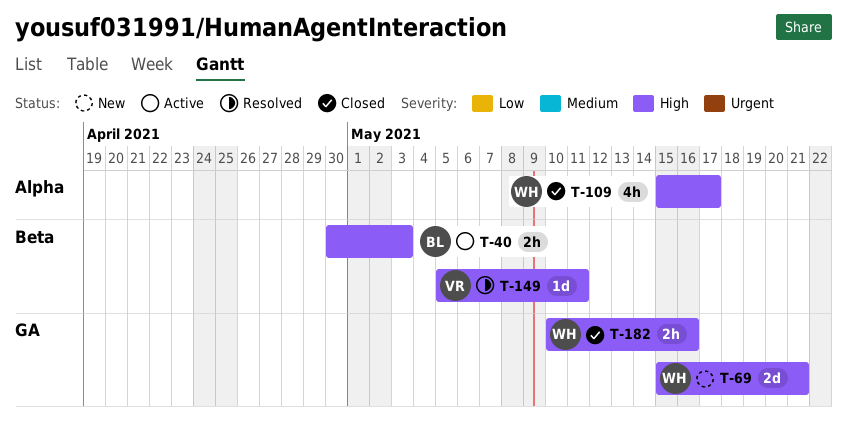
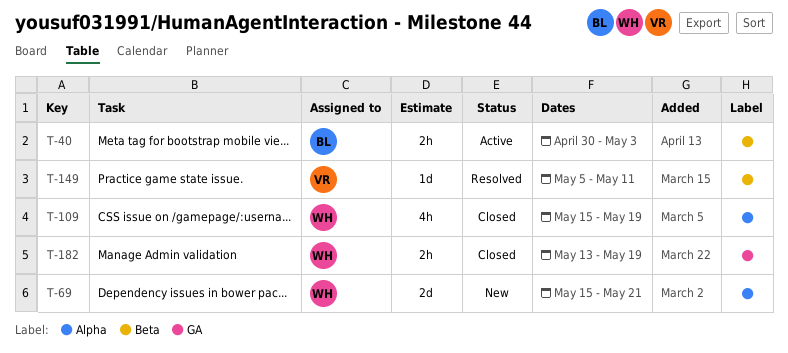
T-69, label: GA -> Alpha
T-109, due: May 17 -> May 19
T-182, start: May 10 -> May 13
T-182, due: May 16 -> May 19

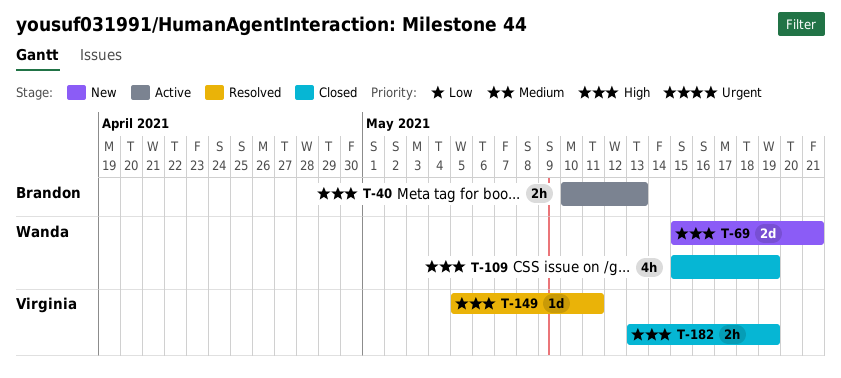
T-40, start: Apr 30 -> May 10
T-40, due: May 3 -> May 13
T-182, owner: Wanda -> Virginia

